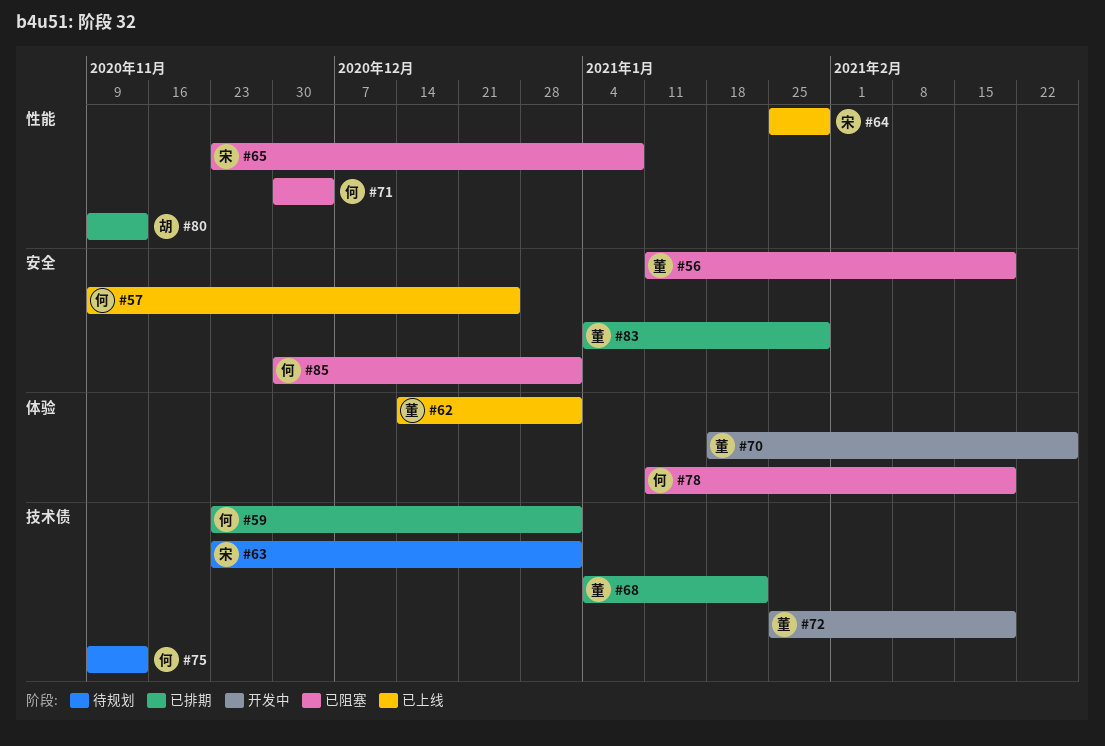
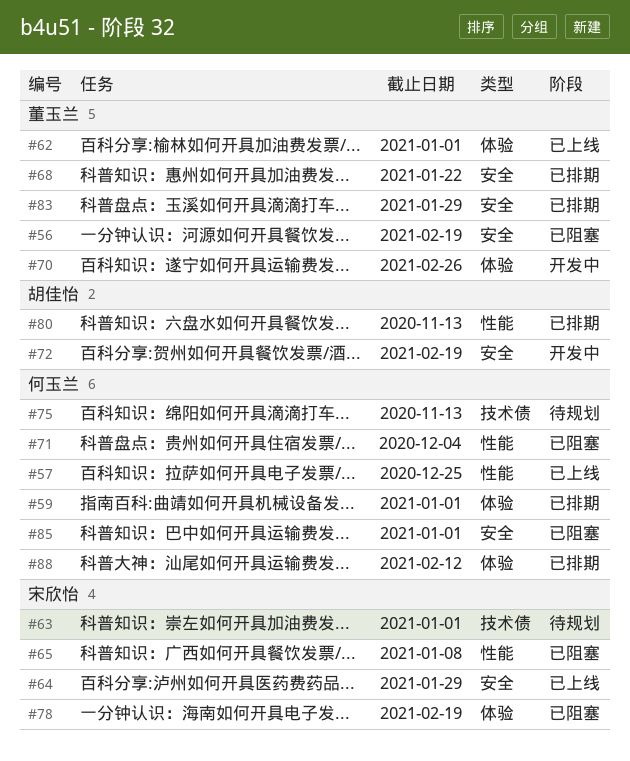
#57, label: 安全 -> 性能
#59, label: 技术债 -> 体验
#64, label: 性能 -> 安全
#68, label: 技术债 -> 安全
#72, owner: 董玉兰 -> 胡佳怡
#72, label: 技术债 -> 安全
#78, owner: 何玉兰 -> 宋欣怡
#88: none -> present

